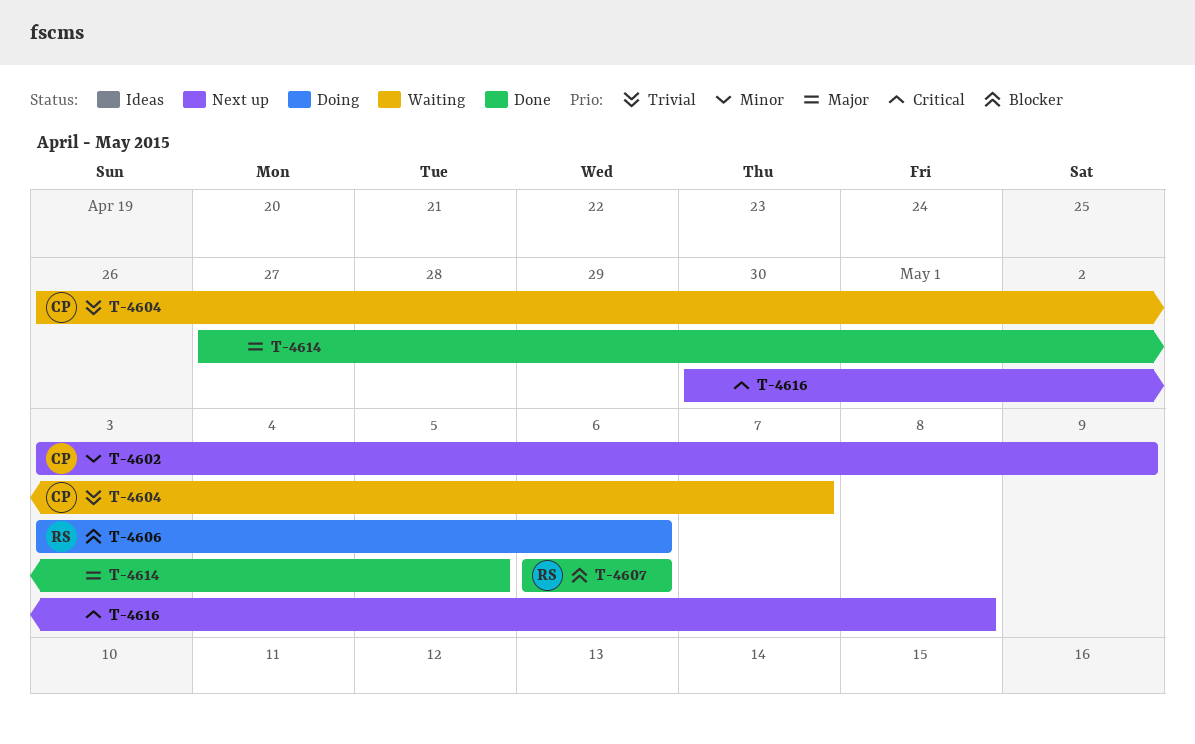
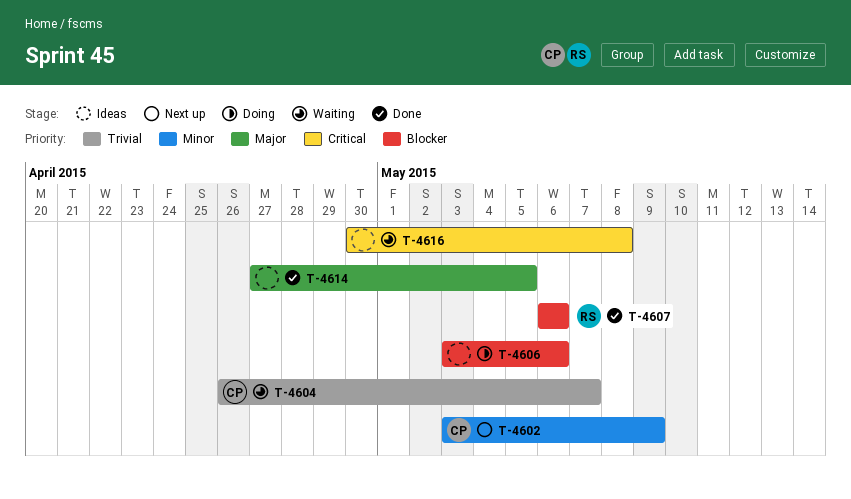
T-4606, owner: RS -> none
T-4616, status: Next up -> Waiting

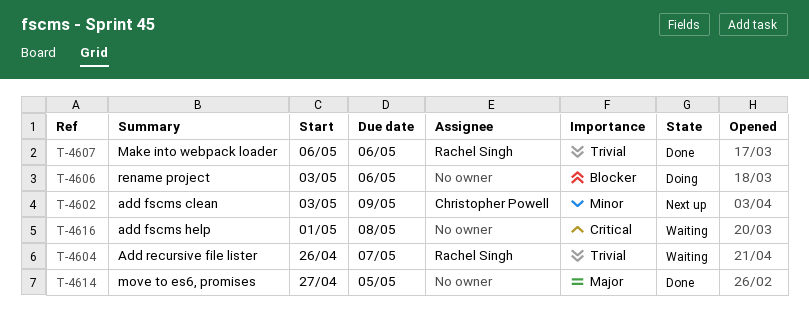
T-4604, owner: Christopher Powell -> Rachel Singh
T-4607, priority: Blocker -> Trivial
T-4616, start: Apr 30 -> May 1

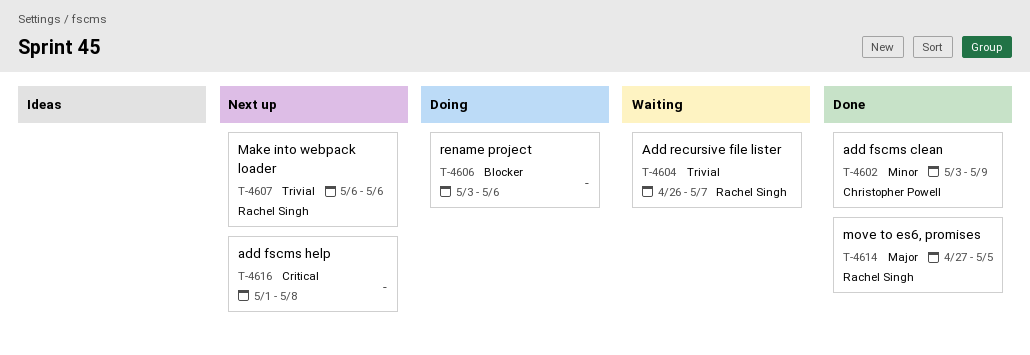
T-4602, status: Next up -> Done
T-4607, status: Done -> Next up
T-4614, owner: none -> Rachel Singh
T-4616, status: Waiting -> Next up

